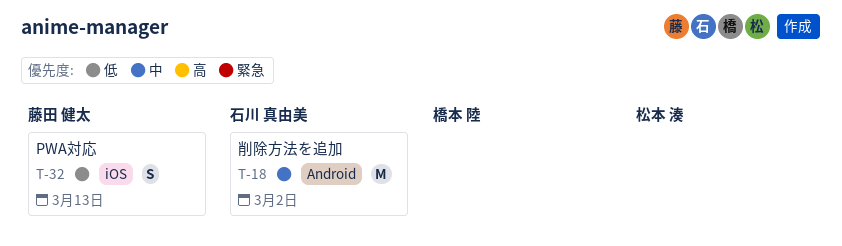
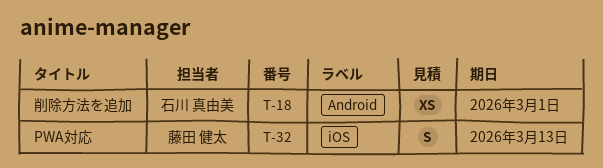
T-18, estimate: M -> XS
T-18, due: Mar 2 -> Mar 1

